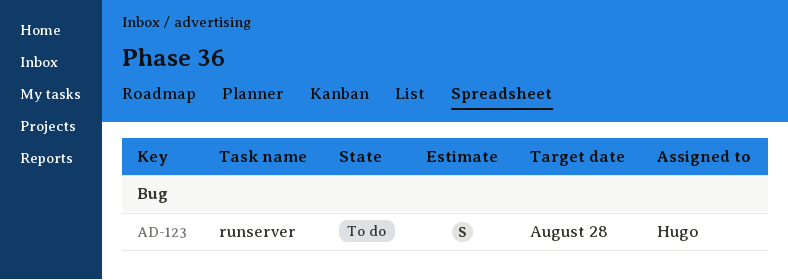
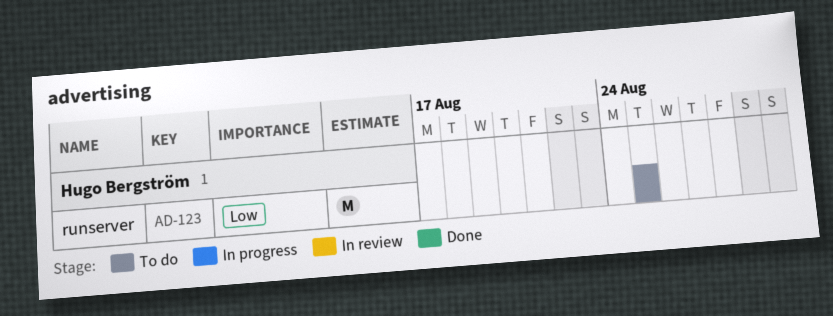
AD-123, estimate: S -> M
AD-123, due: Aug 28 -> Aug 25

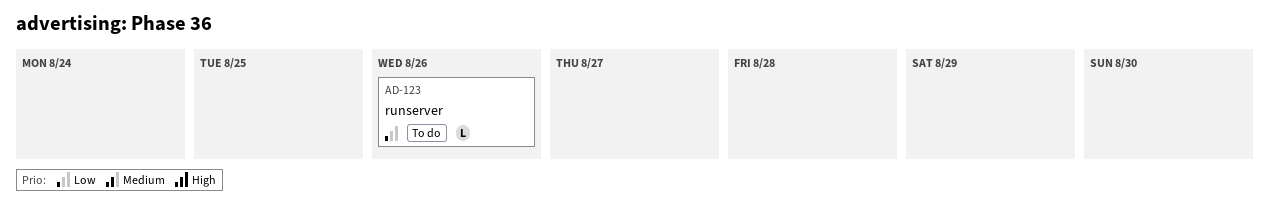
AD-123, estimate: M -> L
AD-123, due: Aug 25 -> Aug 26

